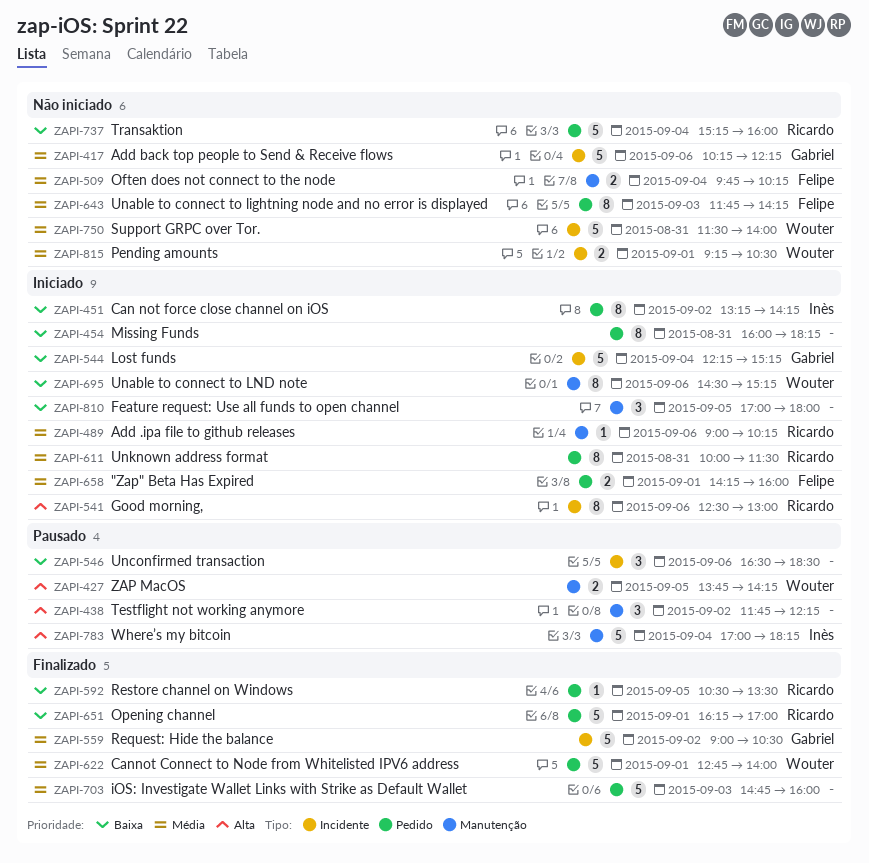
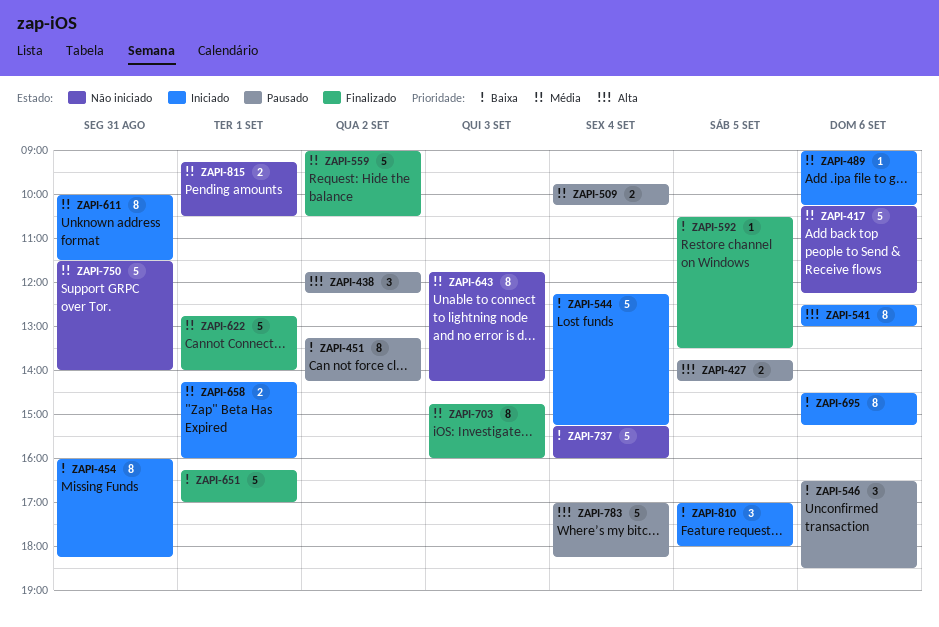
ZAPI-451, status: Iniciado -> Pausado
ZAPI-509, status: Não iniciado -> Pausado
ZAPI-703, estimate: 5 -> 8

